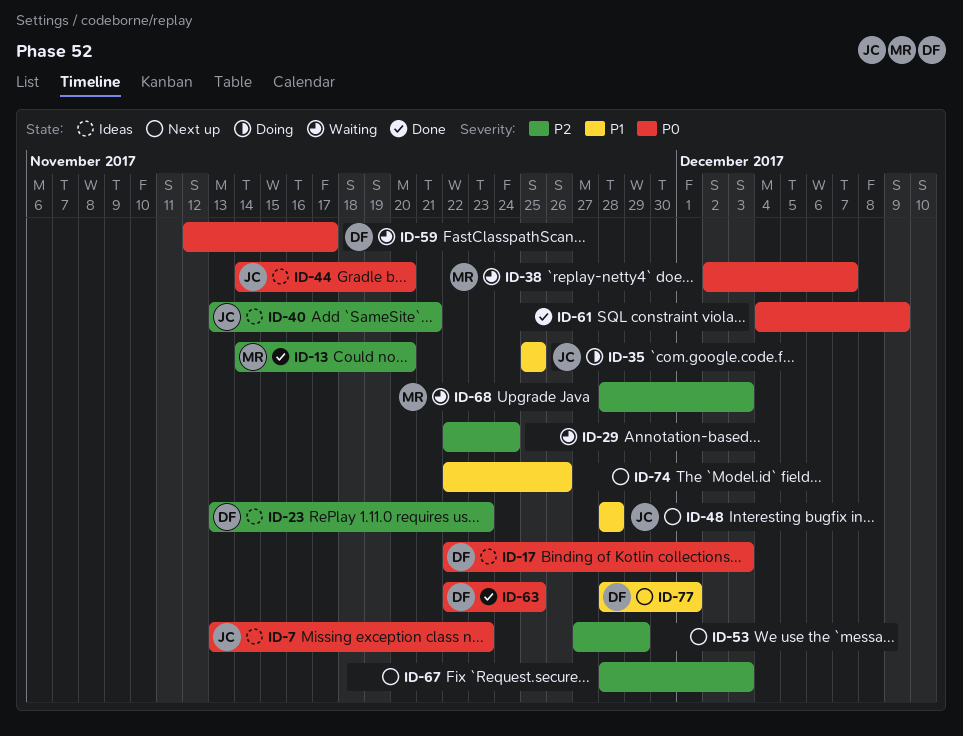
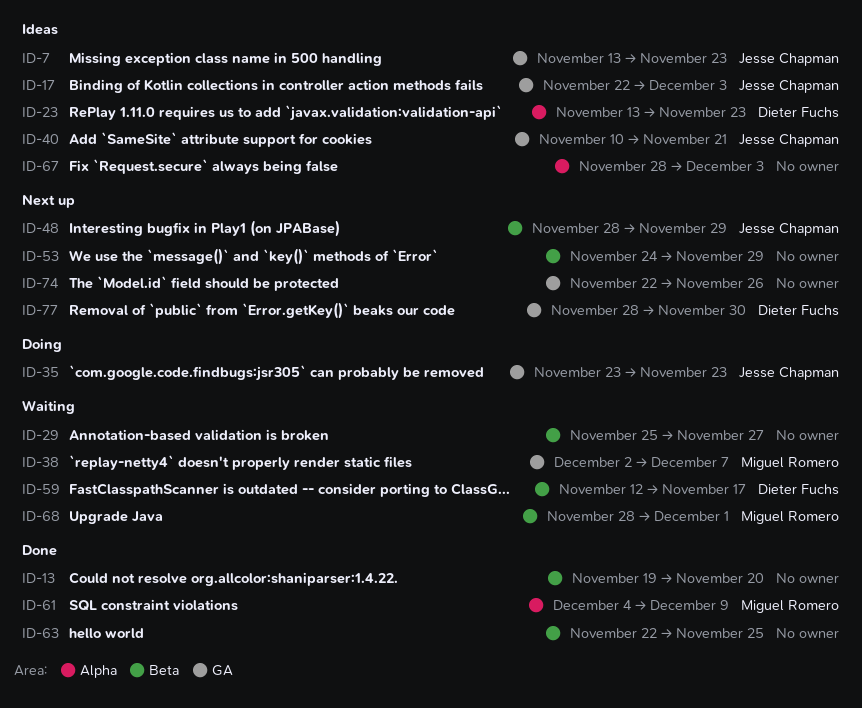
ID-13, owner: Miguel Romero -> none
ID-13, start: Nov 14 -> Nov 19
ID-17, owner: Dieter Fuchs -> Jesse Chapman
ID-29, start: Nov 22 -> Nov 25
ID-29, due: Nov 24 -> Nov 27
ID-35, start: Nov 25 -> Nov 23
ID-35, due: Nov 25 -> Nov 23
ID-40, start: Nov 13 -> Nov 10
ID-44: present -> none
ID-48, due: Nov 28 -> Nov 29
ID-53, start: Nov 27 -> Nov 24
ID-61, owner: none -> Miguel Romero
ID-63, owner: Dieter Fuchs -> none
ID-67, status: Next up -> Ideas
ID-68, due: Dec 3 -> Dec 1
ID-77, due: Dec 1 -> Nov 30

